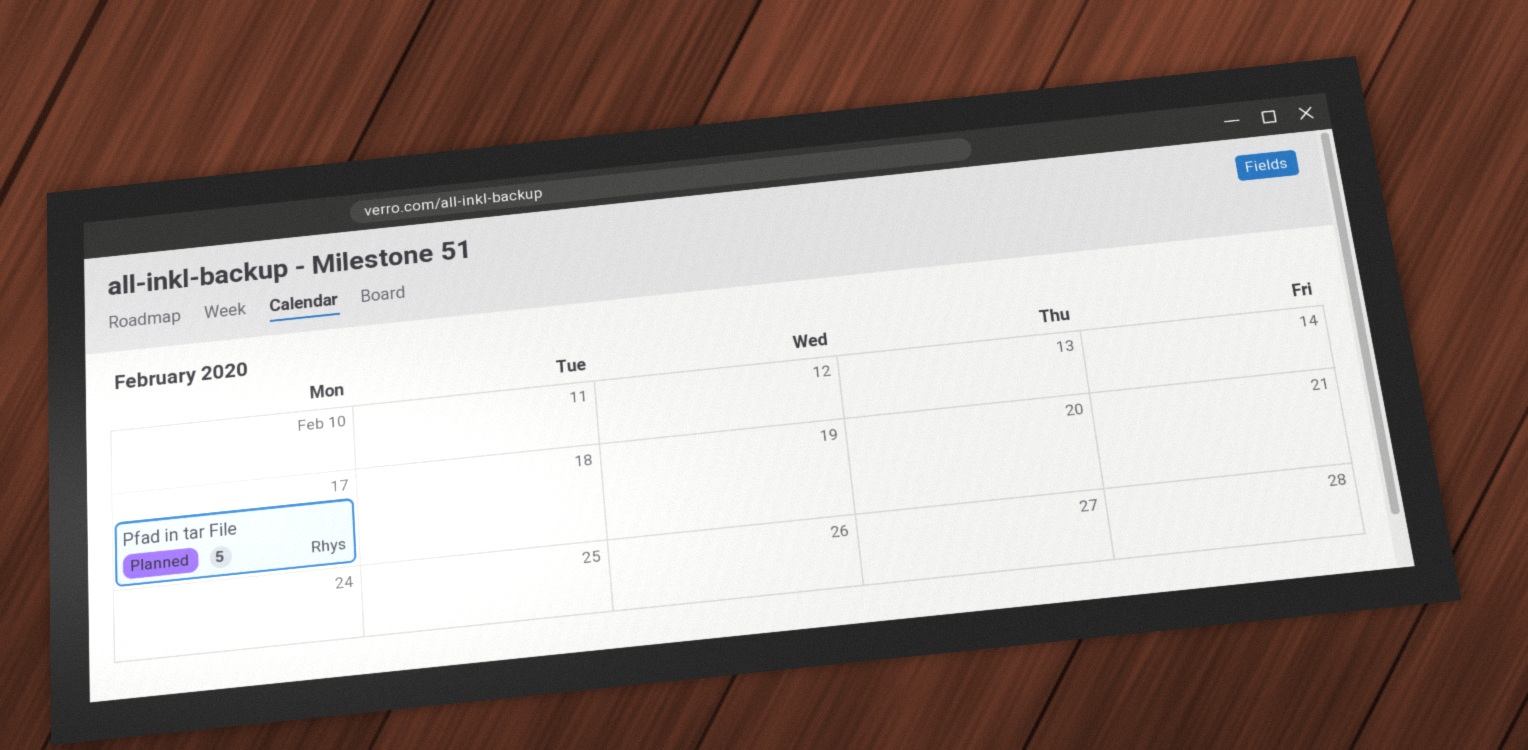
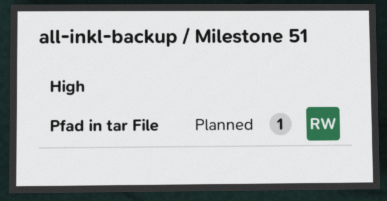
Pfad in tar File, estimate: 5 -> 1

